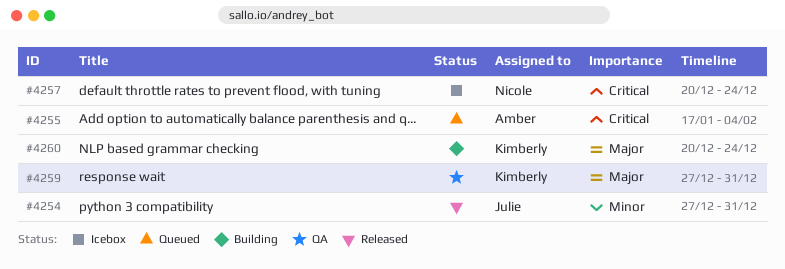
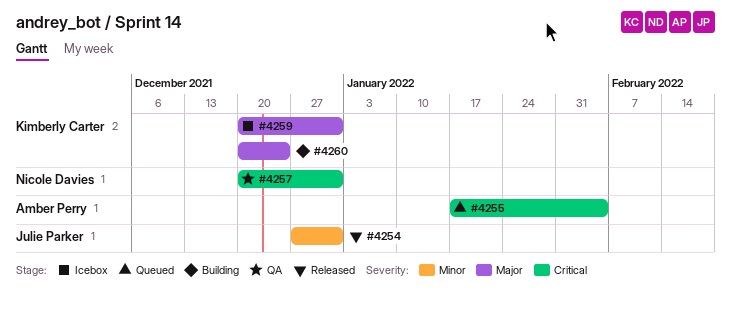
#4257, status: Icebox -> QA
#4257, due: Dec 24 -> Dec 31
#4259, status: QA -> Icebox
#4259, start: Dec 27 -> Dec 20

